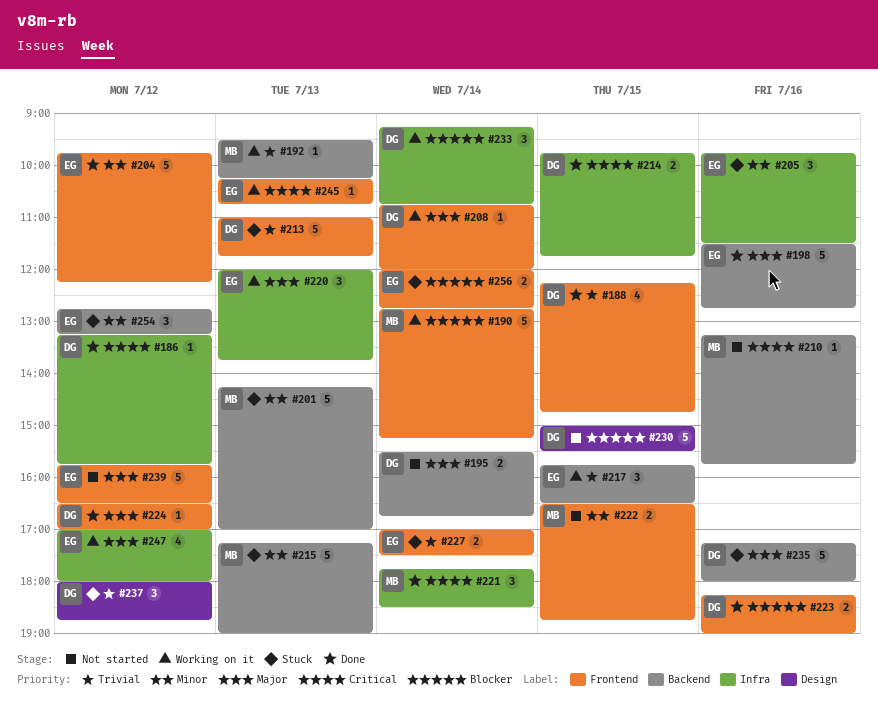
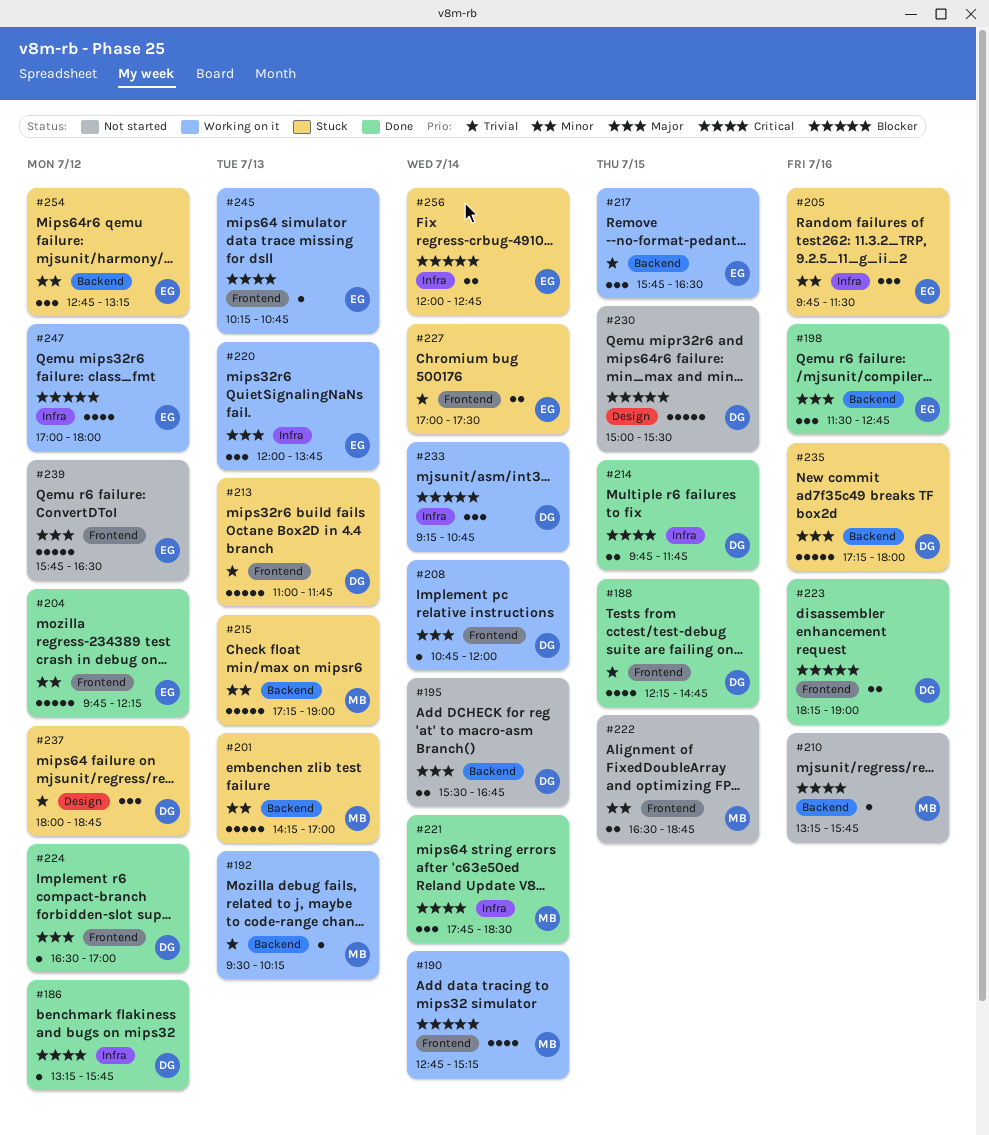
#190, estimate: 5 -> 4
#198, estimate: 5 -> 3
#247, priority: Major -> Blocker
#256, label: Frontend -> Infra

